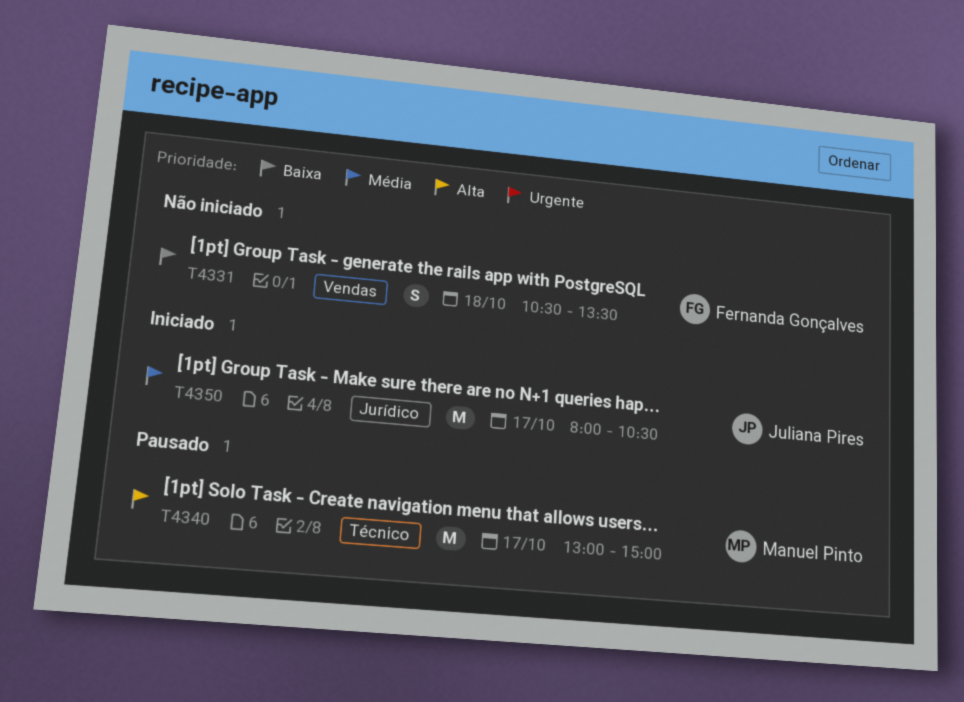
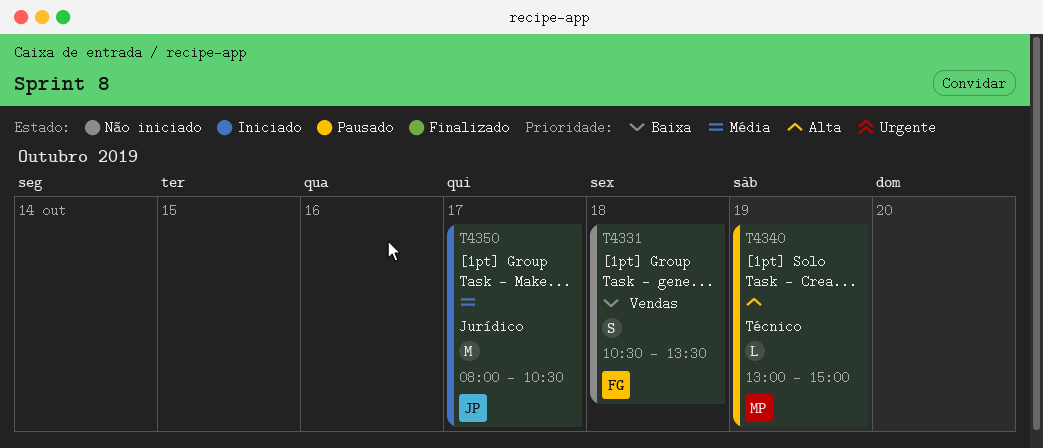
T4340, estimate: M -> L
T4340, day: Oct 17 -> Oct 19

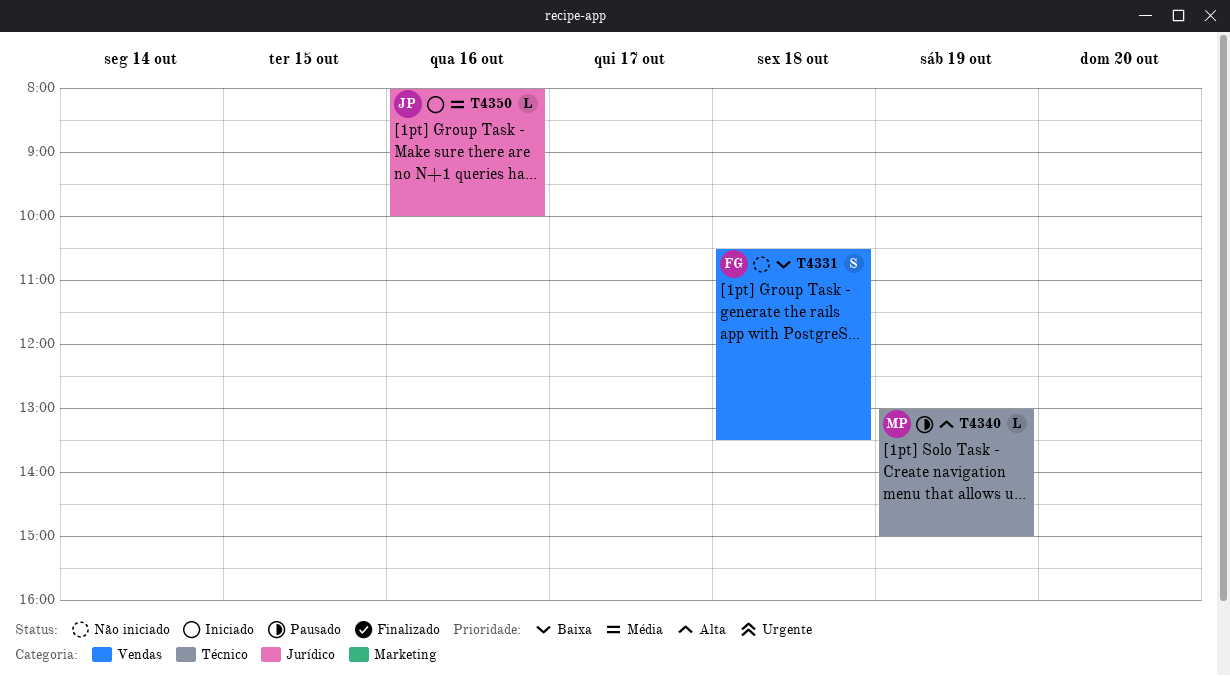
T4350, estimate: M -> L
T4350, day: Oct 17 -> Oct 16
T4350, ends: 10:30 -> 10:00

